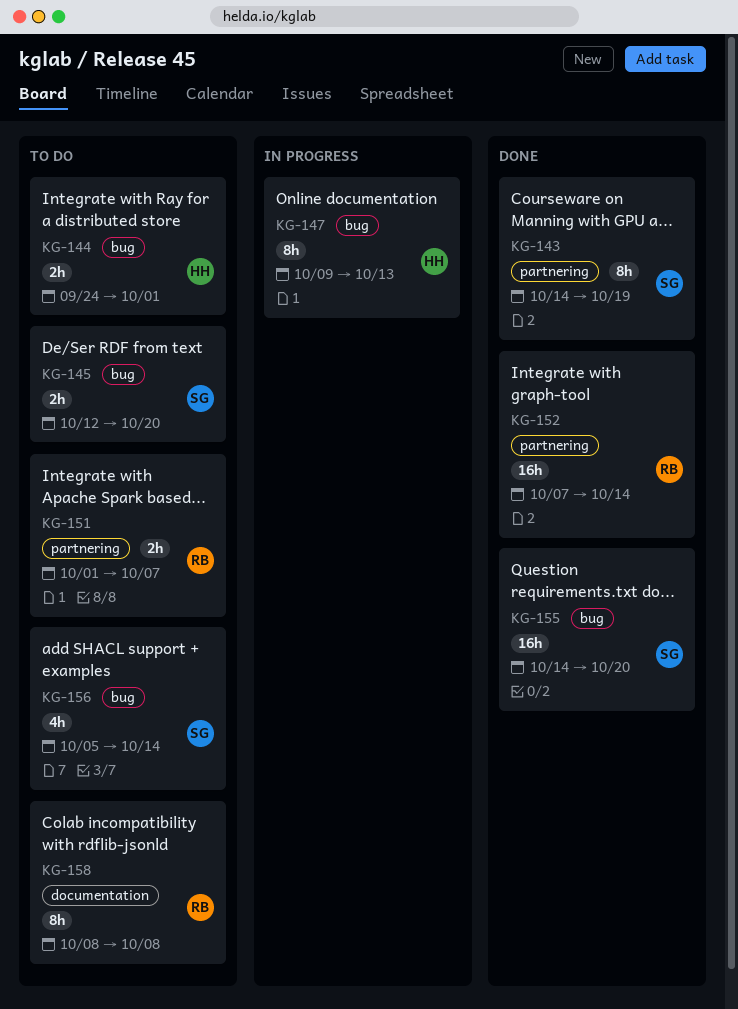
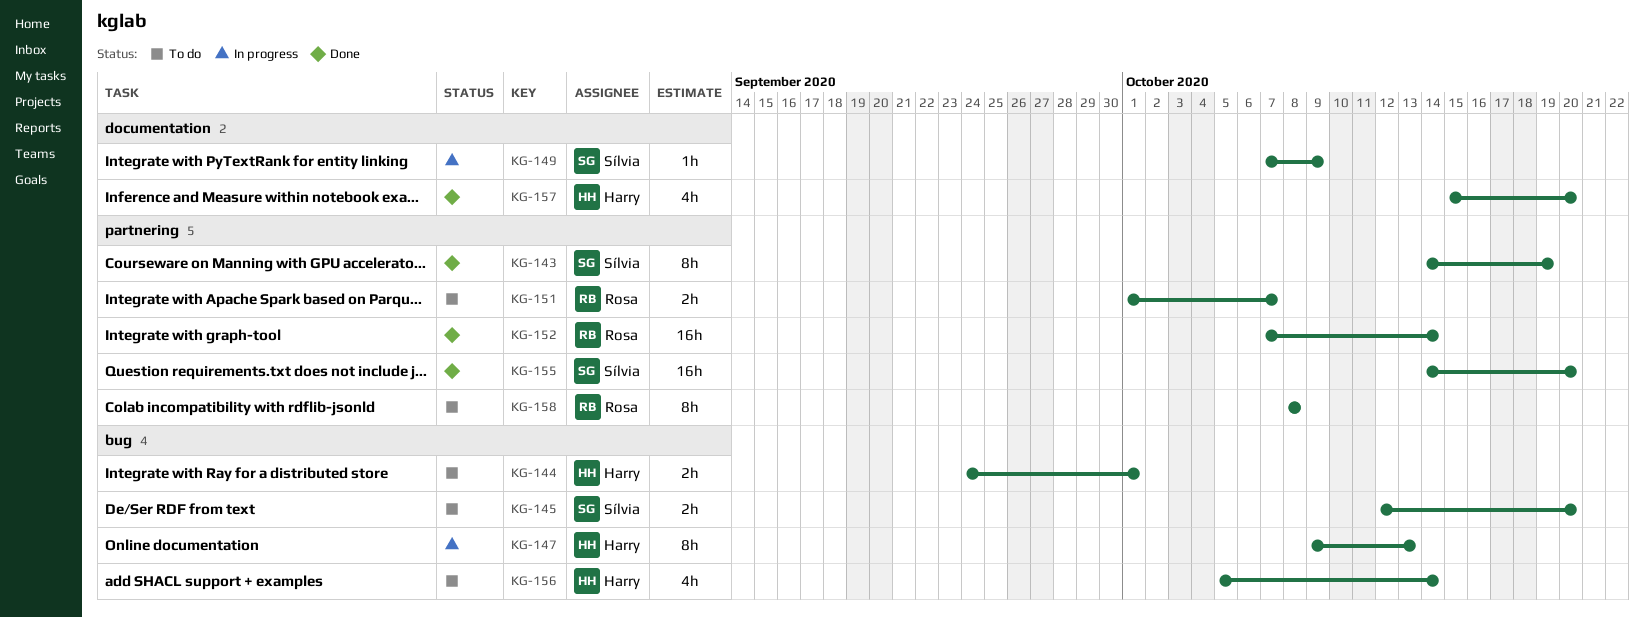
KG-149: none -> present
KG-155, label: bug -> partnering
KG-156, owner: Sílvia -> Harry
KG-157: none -> present
KG-158, label: documentation -> partnering

